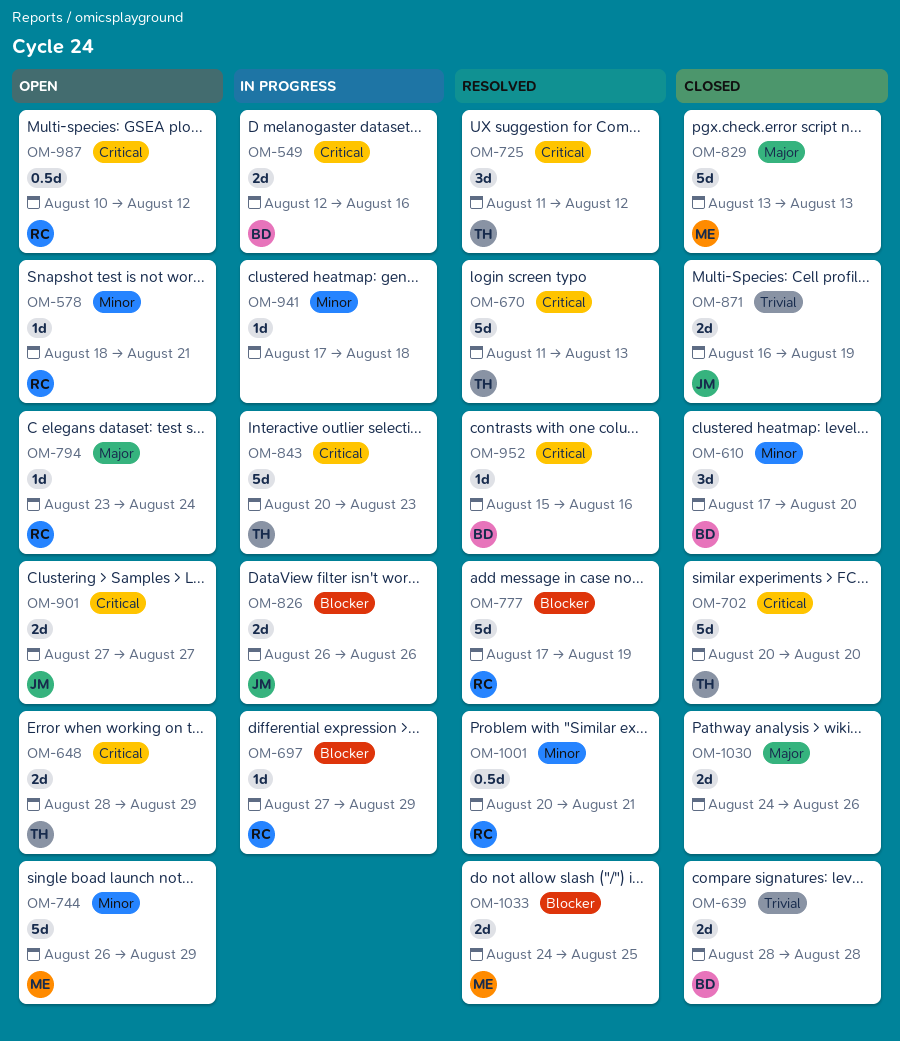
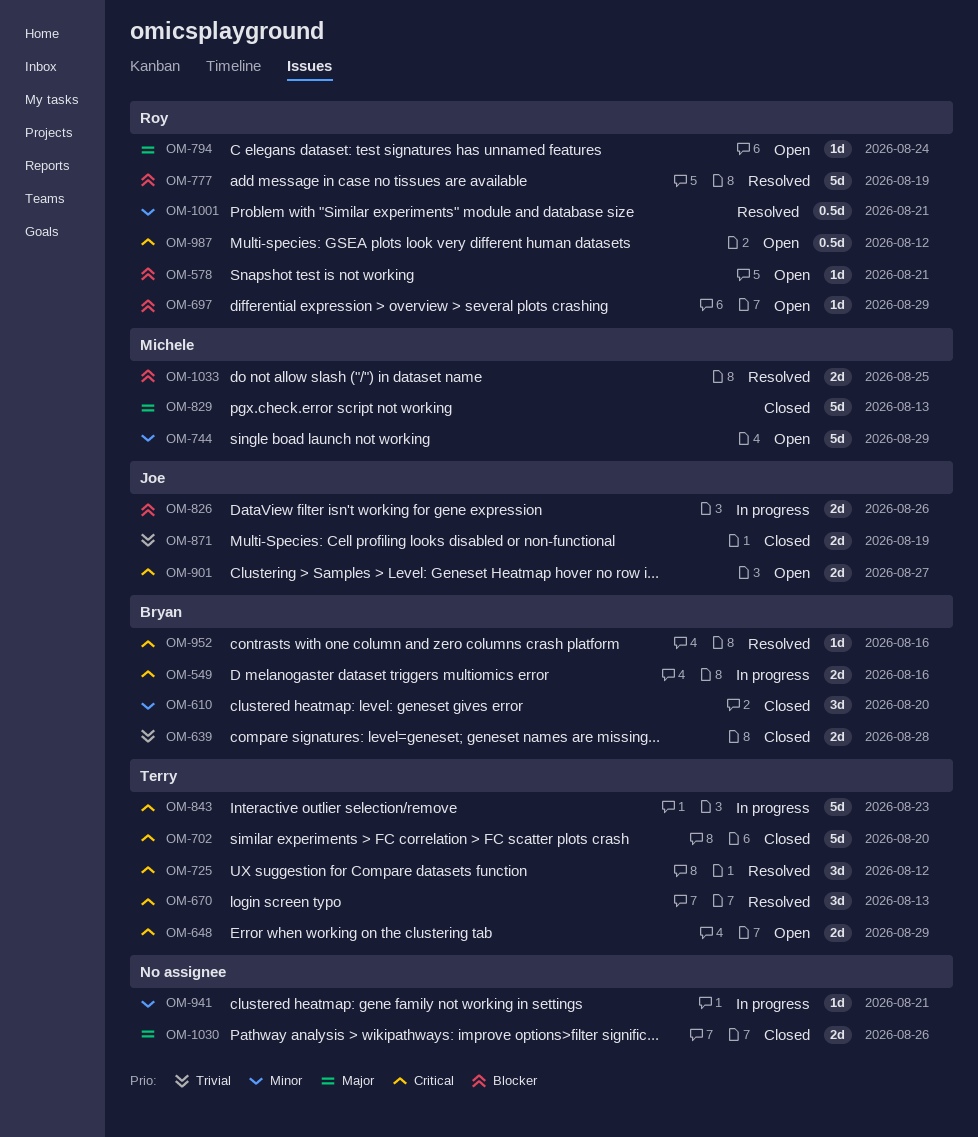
OM-578, priority: Minor -> Blocker
OM-670, estimate: 5d -> 3d
OM-697, status: In progress -> Open
OM-941, due: Aug 18 -> Aug 21

